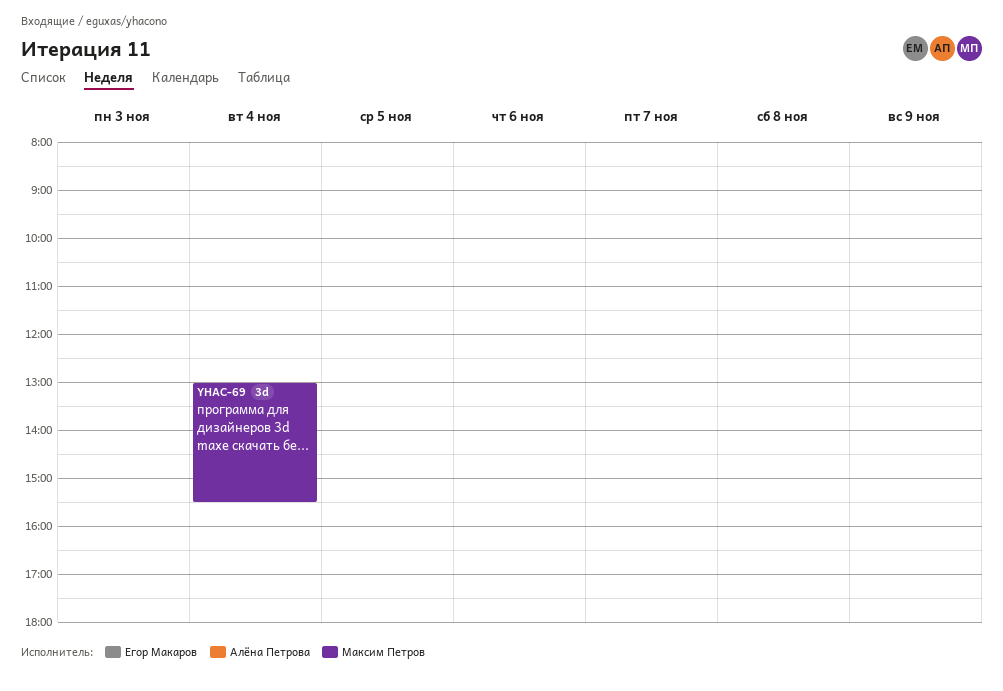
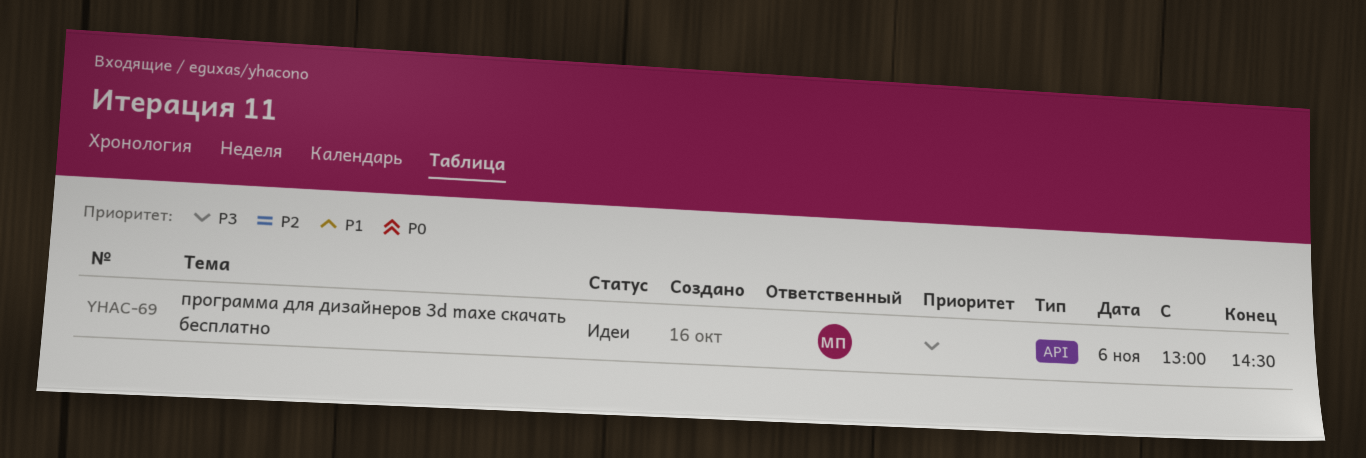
YHAC-69, day: Nov 4 -> Nov 6
YHAC-69, ends: 15:30 -> 14:30

